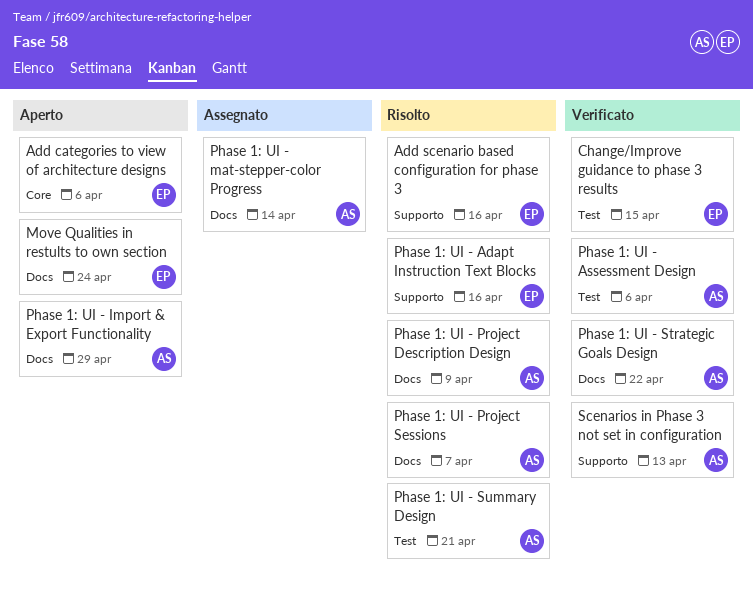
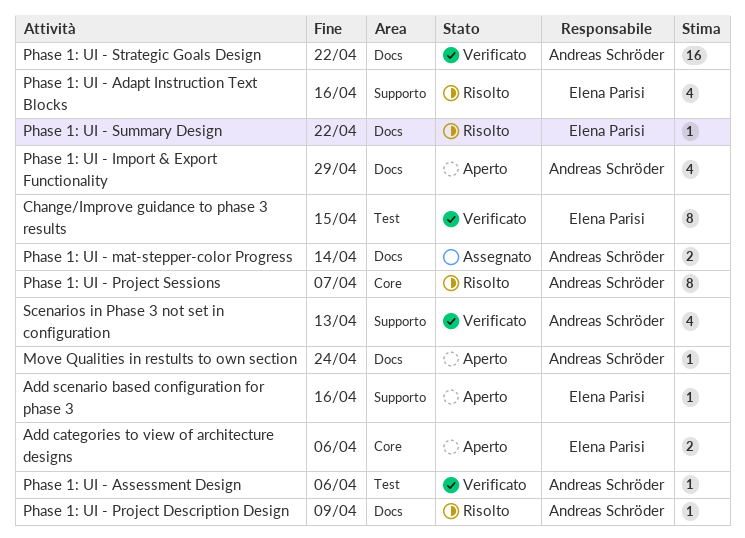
Add scenario based configuration for phase 3, status: Risolto -> Aperto
Move Qualities in restults to own section, owner: Elena Parisi -> Andreas Schröder
Phase 1: UI - Project Sessions, label: Docs -> Core
Phase 1: UI - Summary Design, owner: Andreas Schröder -> Elena Parisi
Phase 1: UI - Summary Design, label: Test -> Docs
Phase 1: UI - Summary Design, due: Apr 21 -> Apr 22

